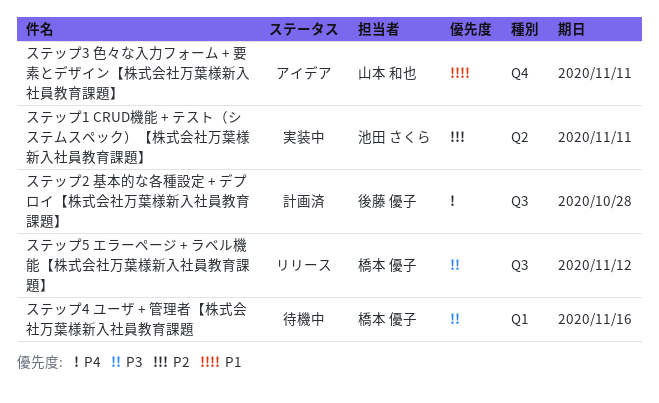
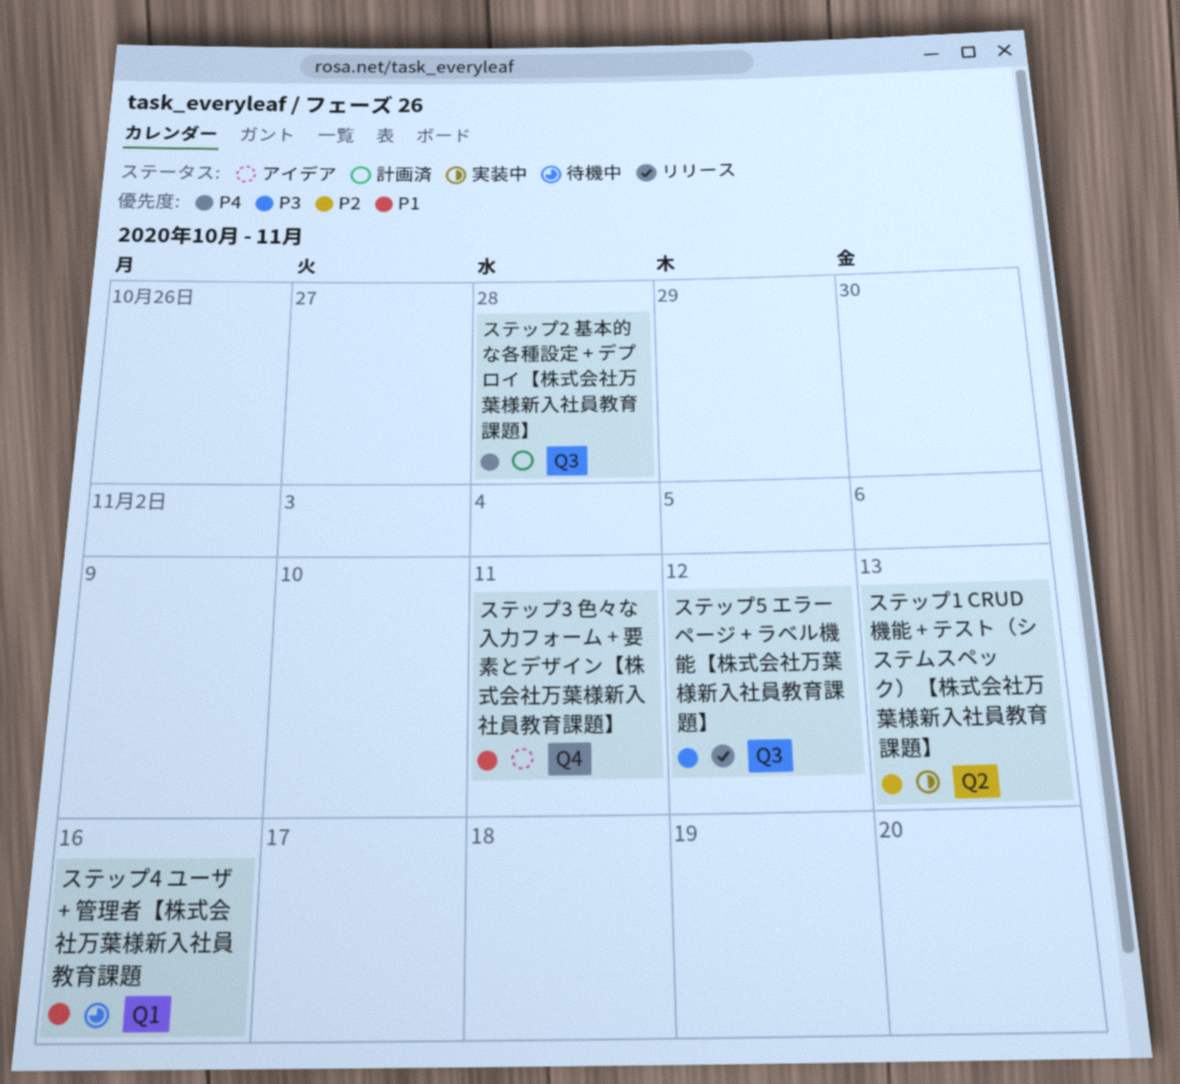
ステップ1 CRUD機能 + テスト（システムスペック）【株式会社万葉様新入社員教育課題】, due: Nov 11 -> Nov 13
ステップ4 ユーザ + 管理者【株式会社万葉様新入社員教育課題, priority: P3 -> P1

